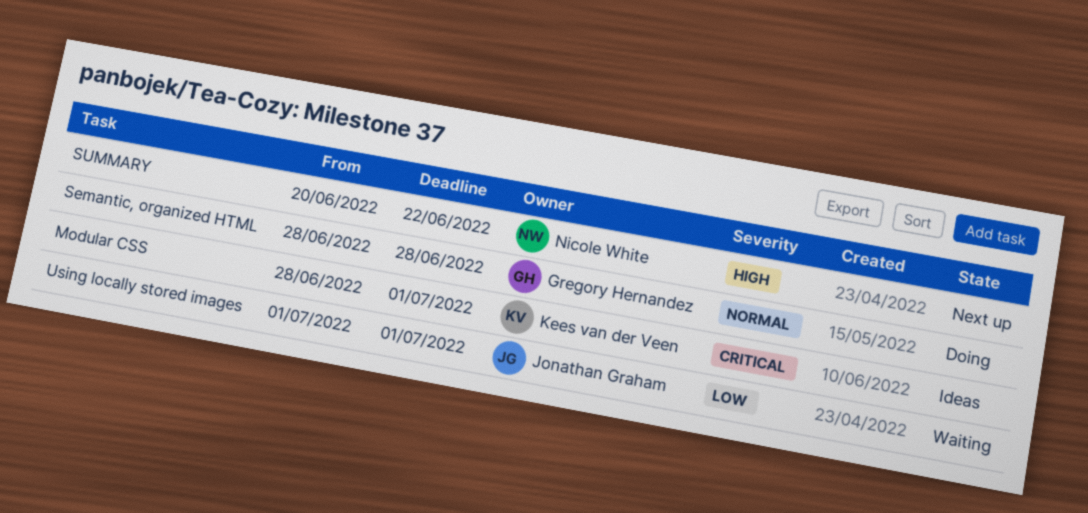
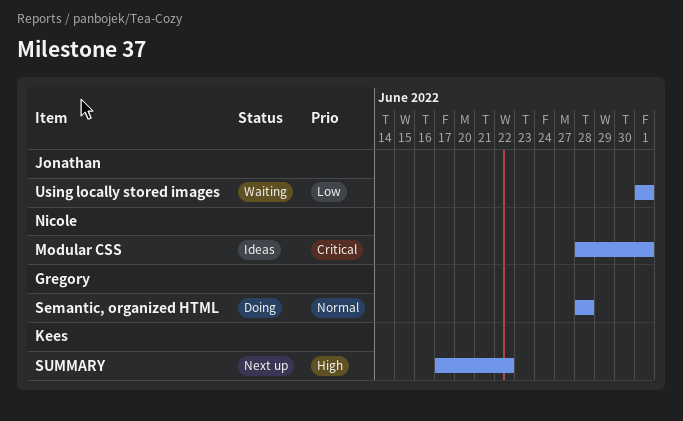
Modular CSS, owner: Kees van der Veen -> Nicole White
SUMMARY, owner: Nicole White -> Kees van der Veen
SUMMARY, start: Jun 20 -> Jun 17

